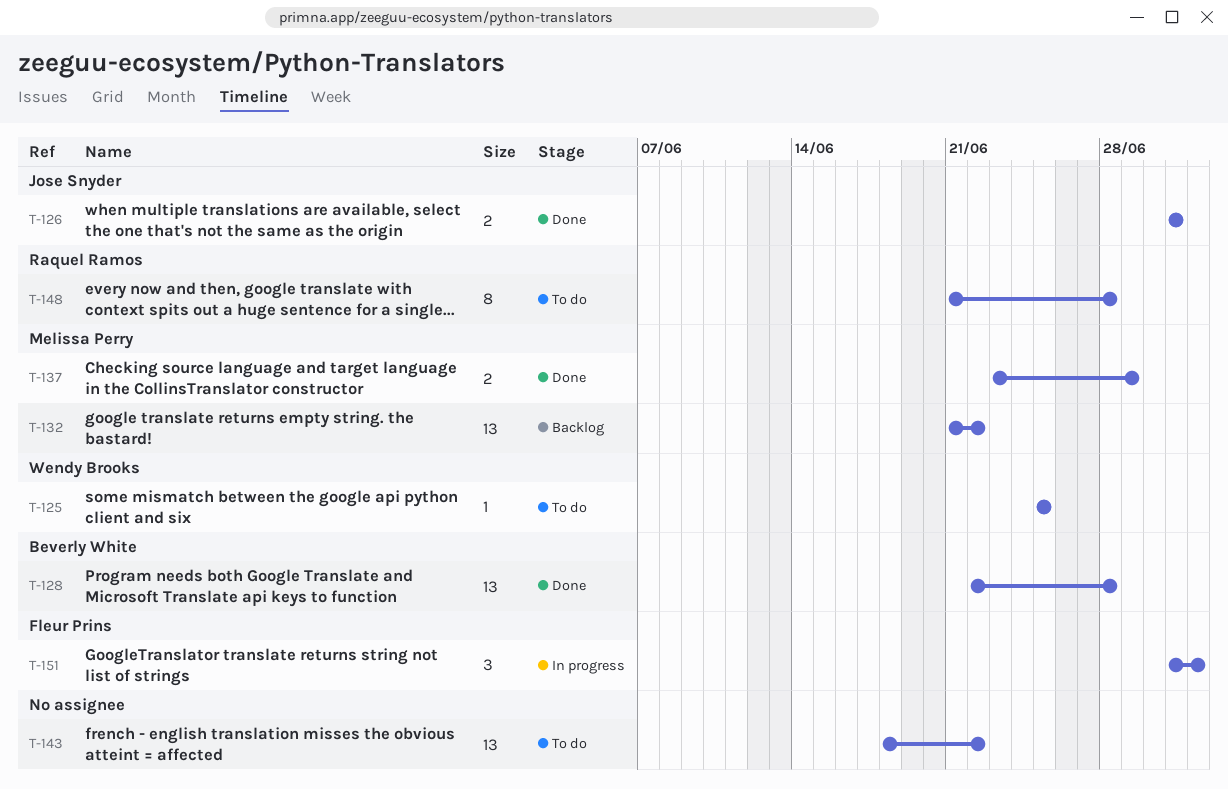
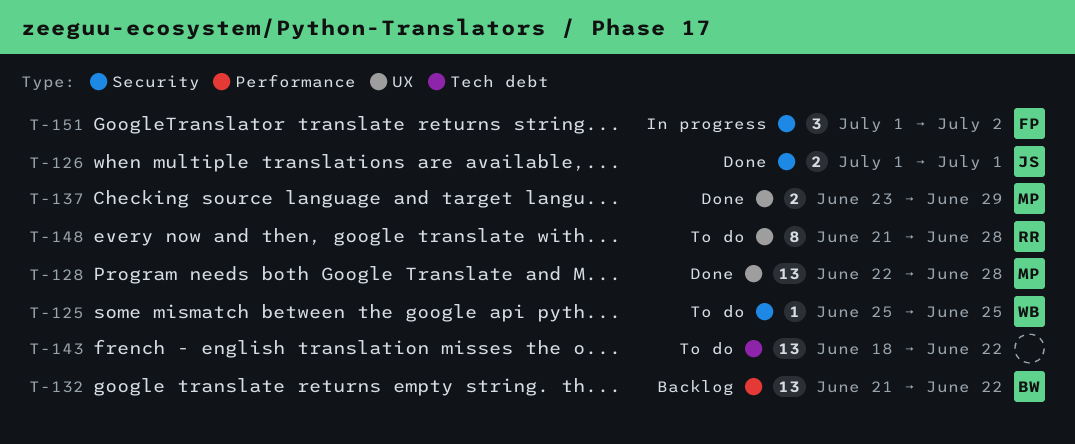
T-128, owner: Beverly White -> Melissa Perry
T-132, owner: Melissa Perry -> Beverly White

